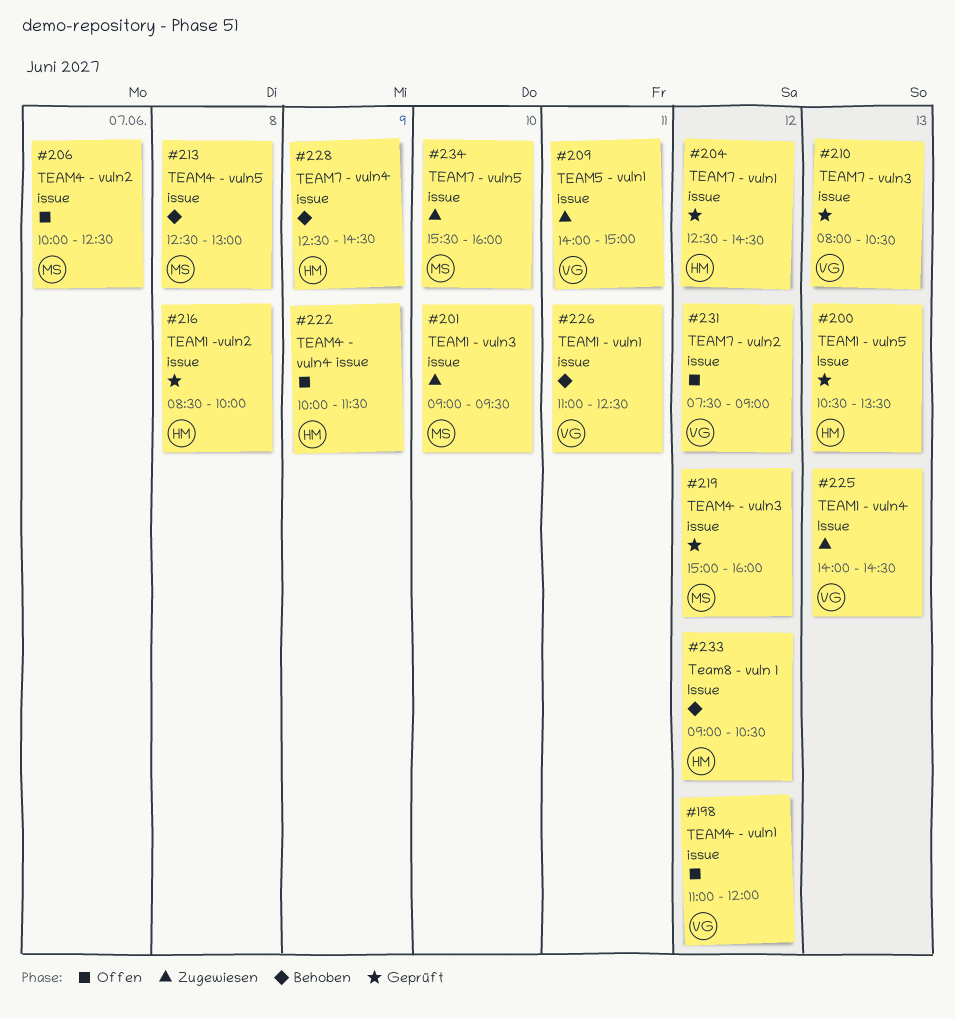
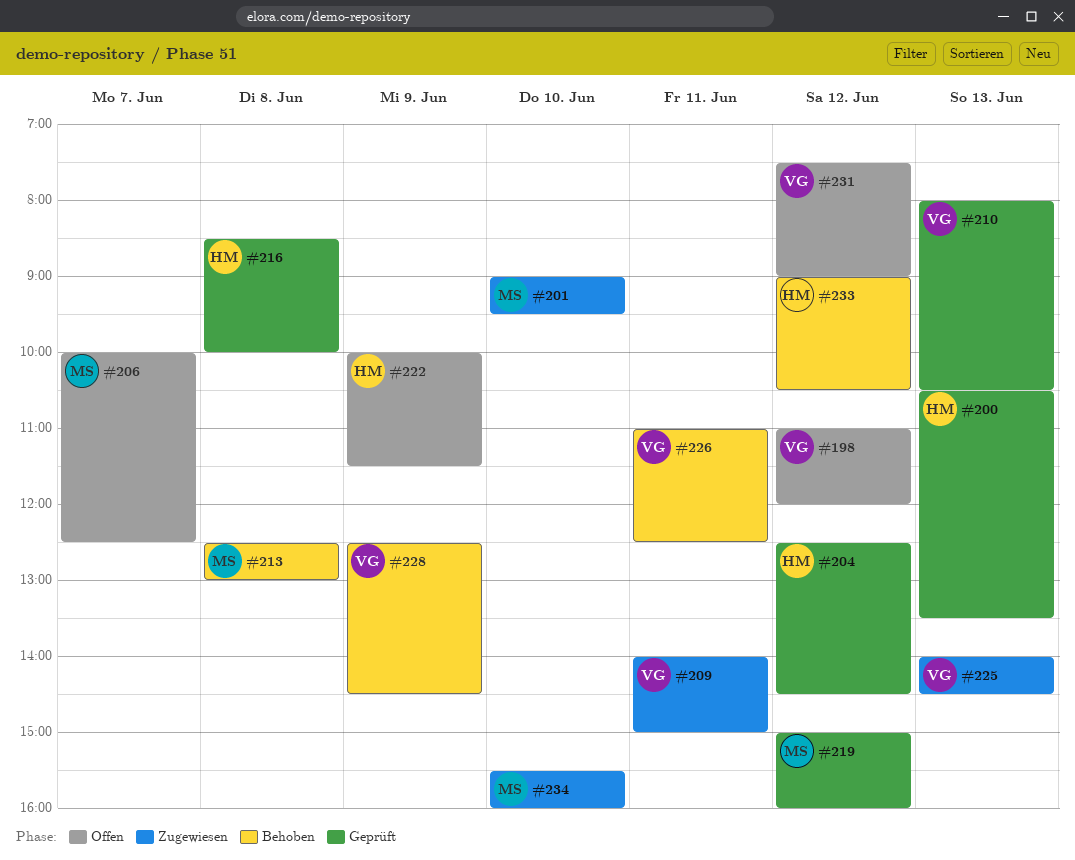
#228, owner: HM -> VG

